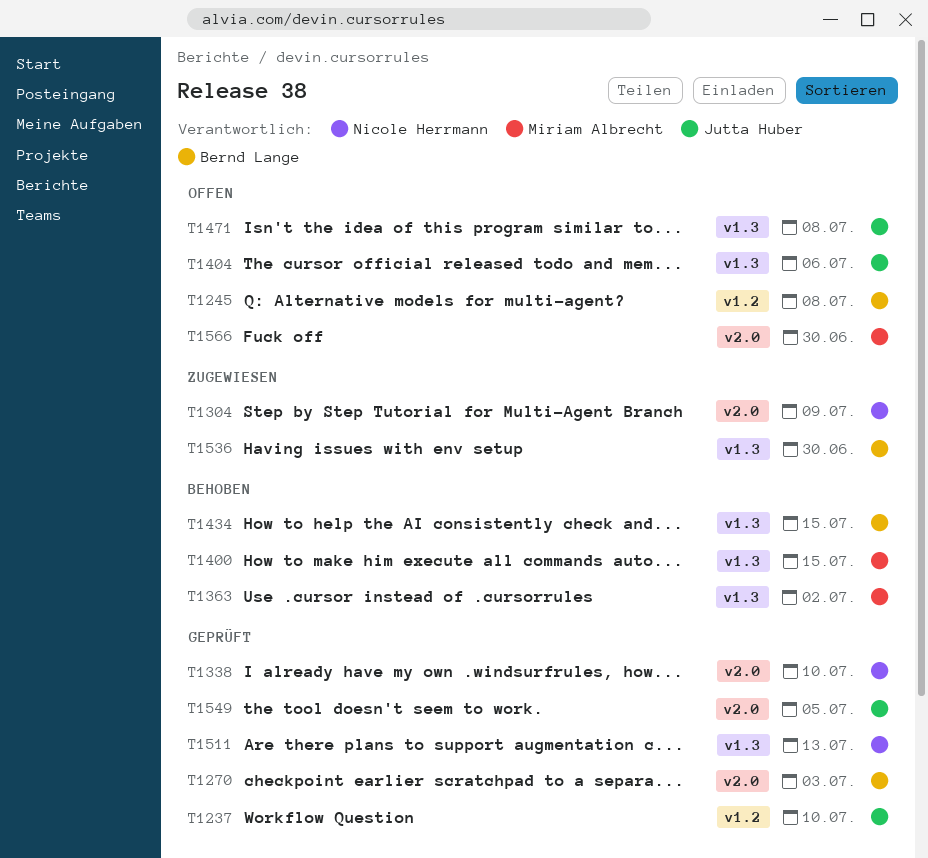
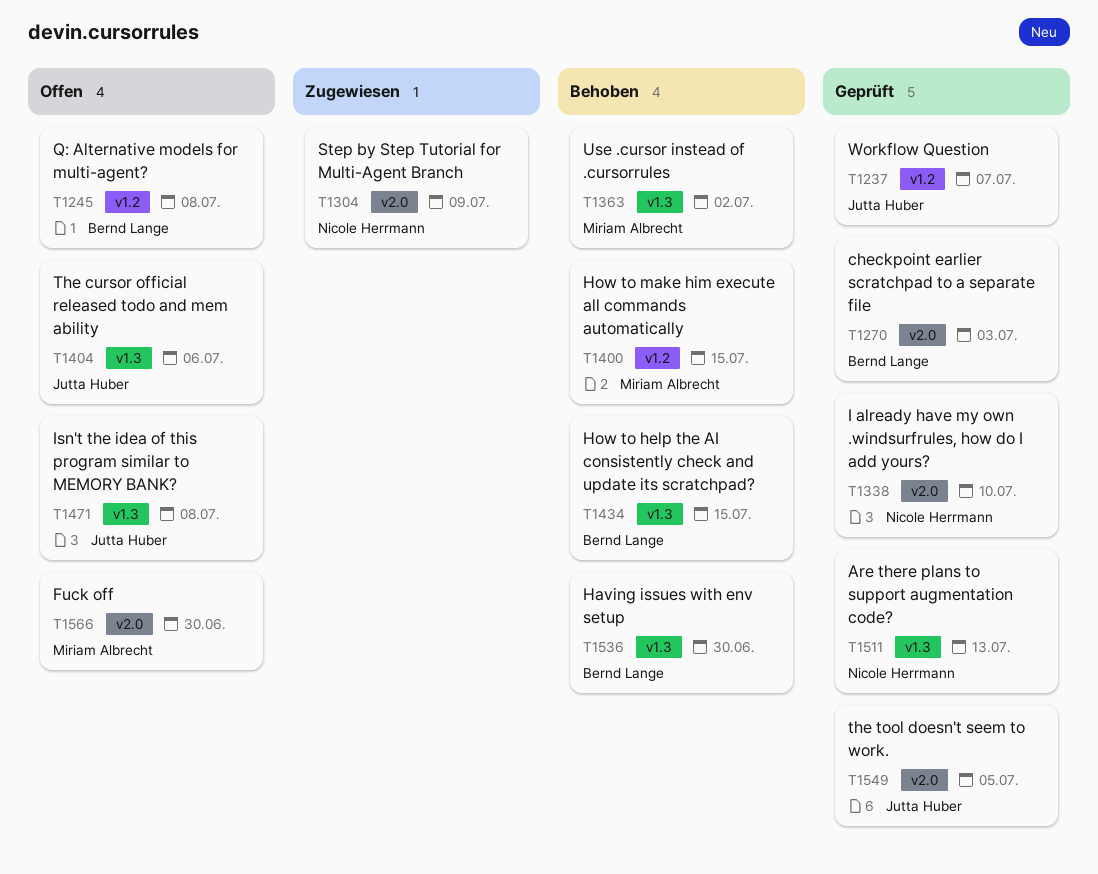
T1237, due: Jul 10 -> Jul 7
T1400, label: v1.3 -> v1.2
T1536, status: Zugewiesen -> Behoben

